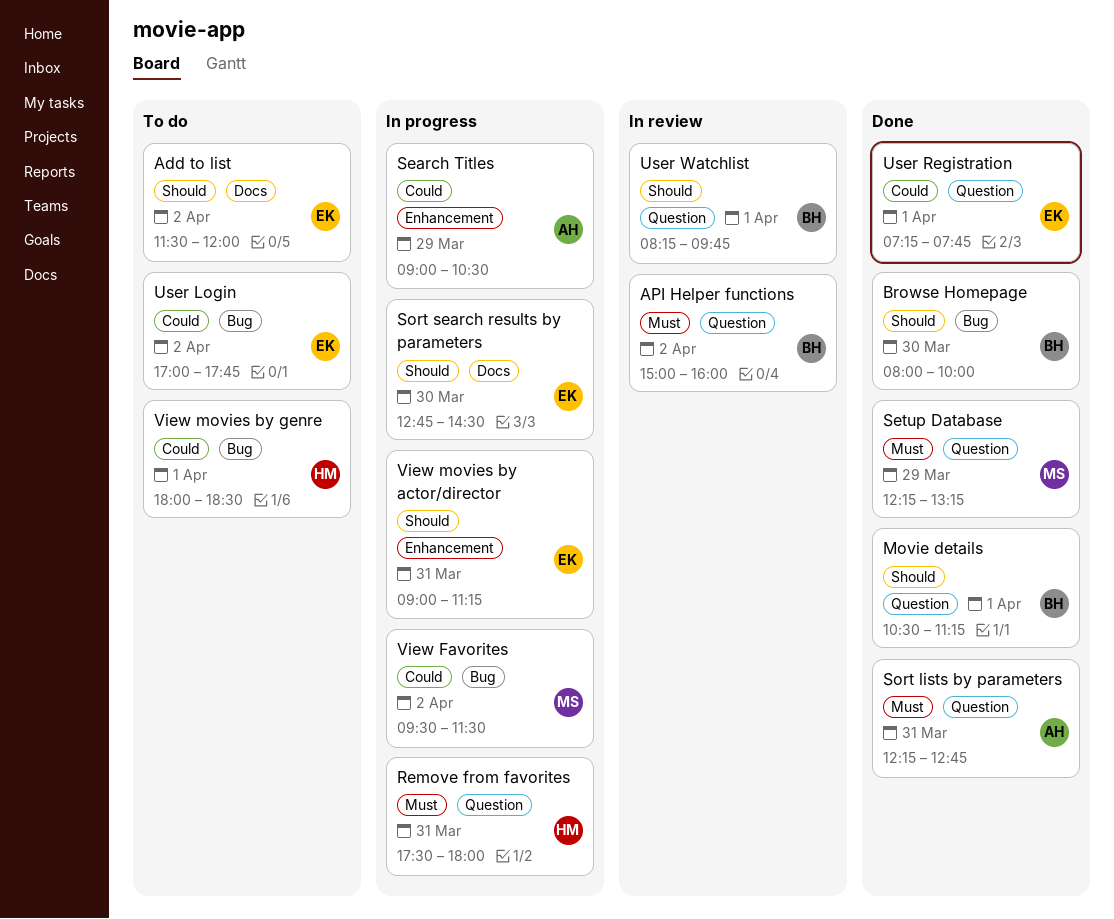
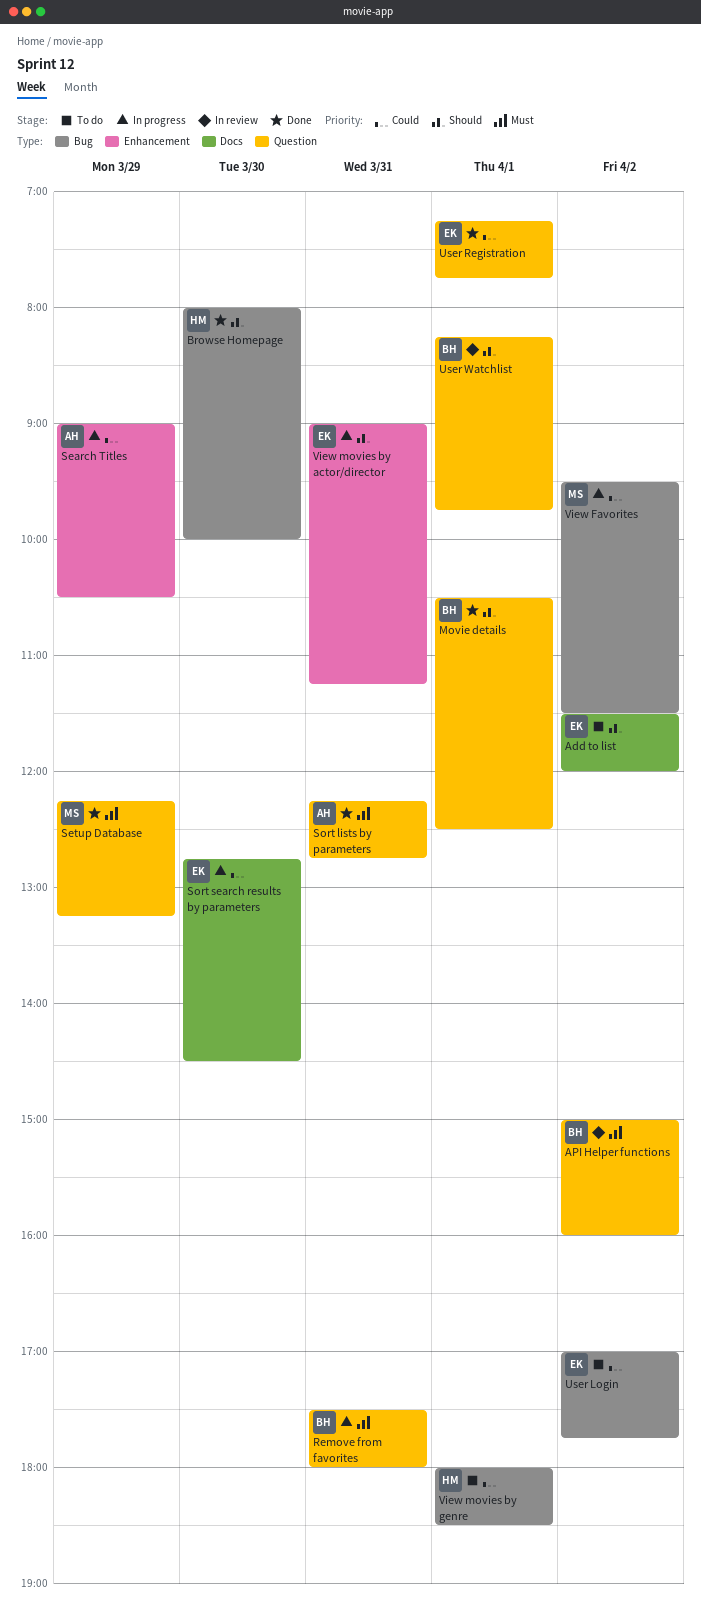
Browse Homepage, owner: BH -> HM
Movie details, ends: 11:15 -> 12:30
Remove from favorites, owner: HM -> BH
Sort search results by parameters, priority: Should -> Could

